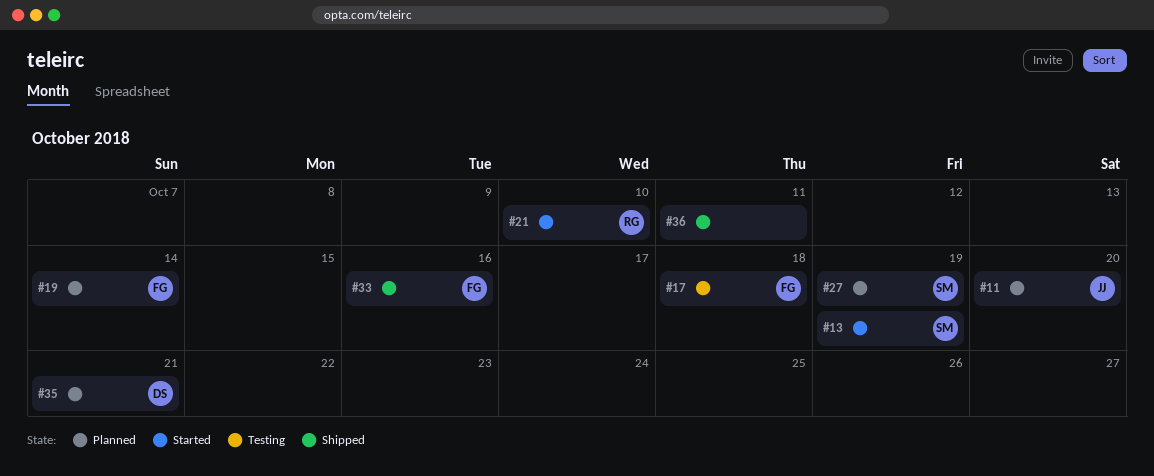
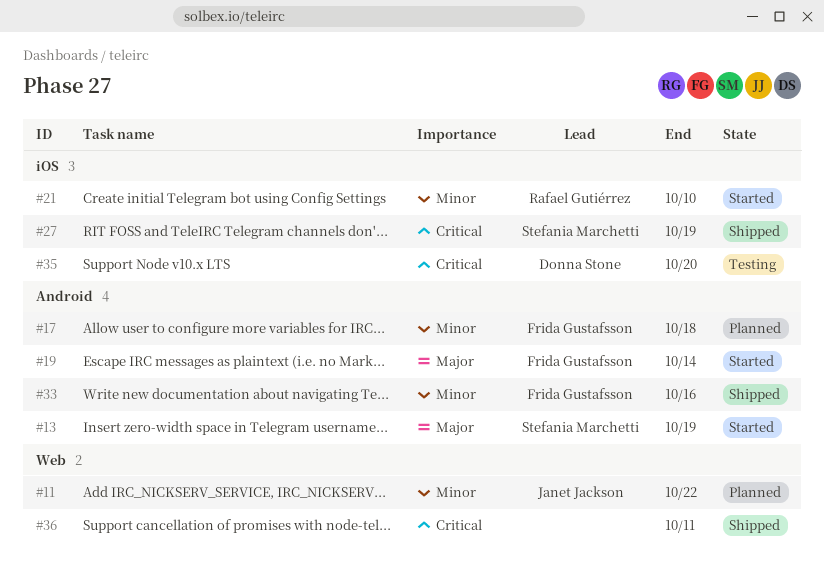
#11, due: Oct 20 -> Oct 22
#17, status: Testing -> Planned
#19, status: Planned -> Started
#27, status: Planned -> Shipped
#35, status: Planned -> Testing
#35, due: Oct 21 -> Oct 20

